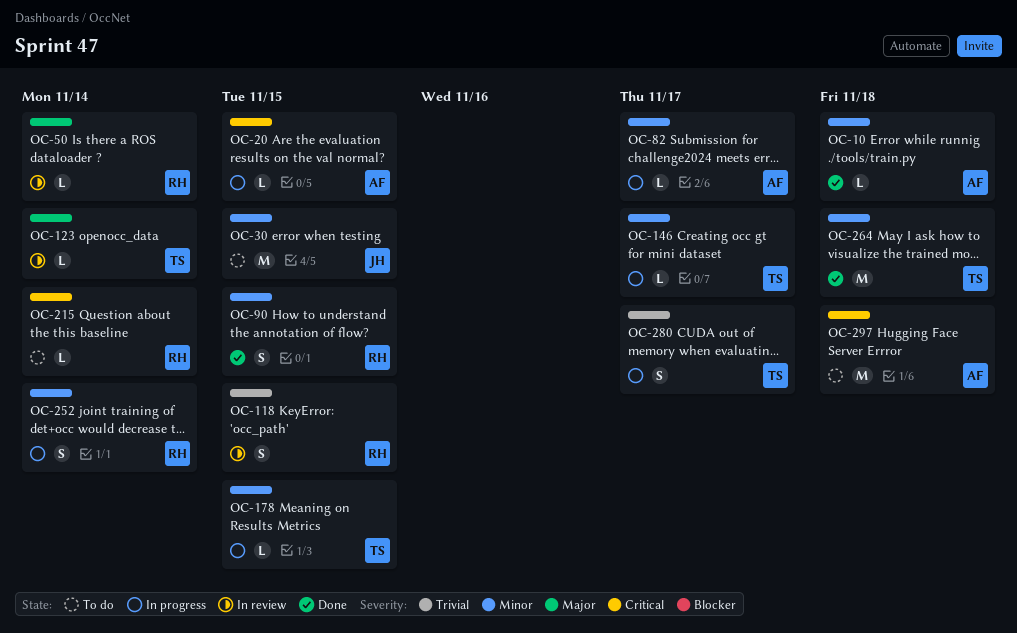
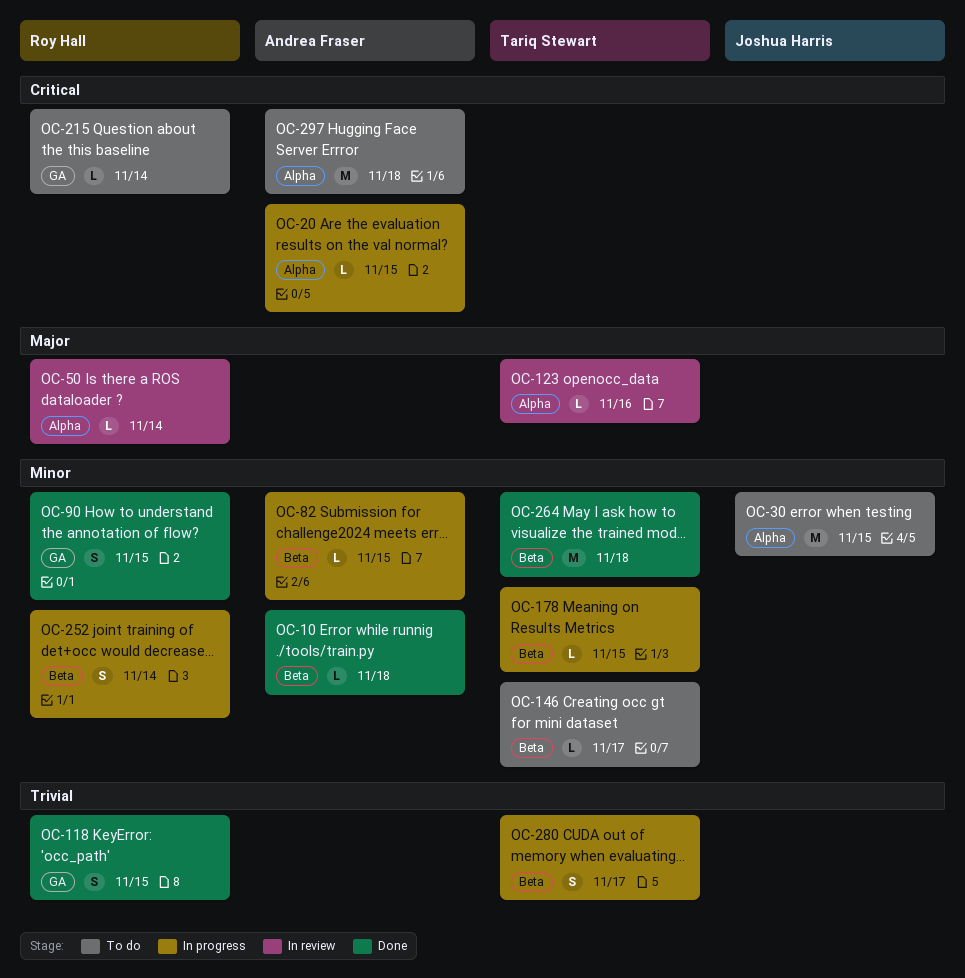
OC-82, due: Nov 17 -> Nov 15
OC-118, status: In review -> Done
OC-123, due: Nov 14 -> Nov 16
OC-146, status: In progress -> To do

